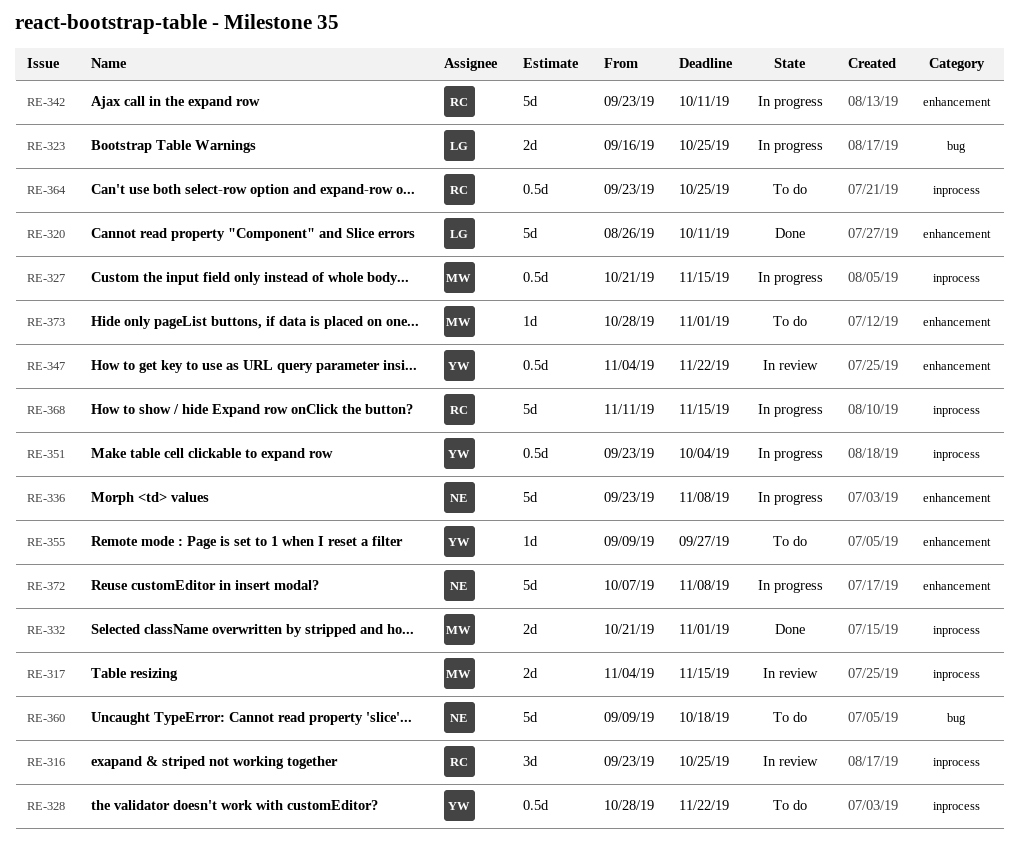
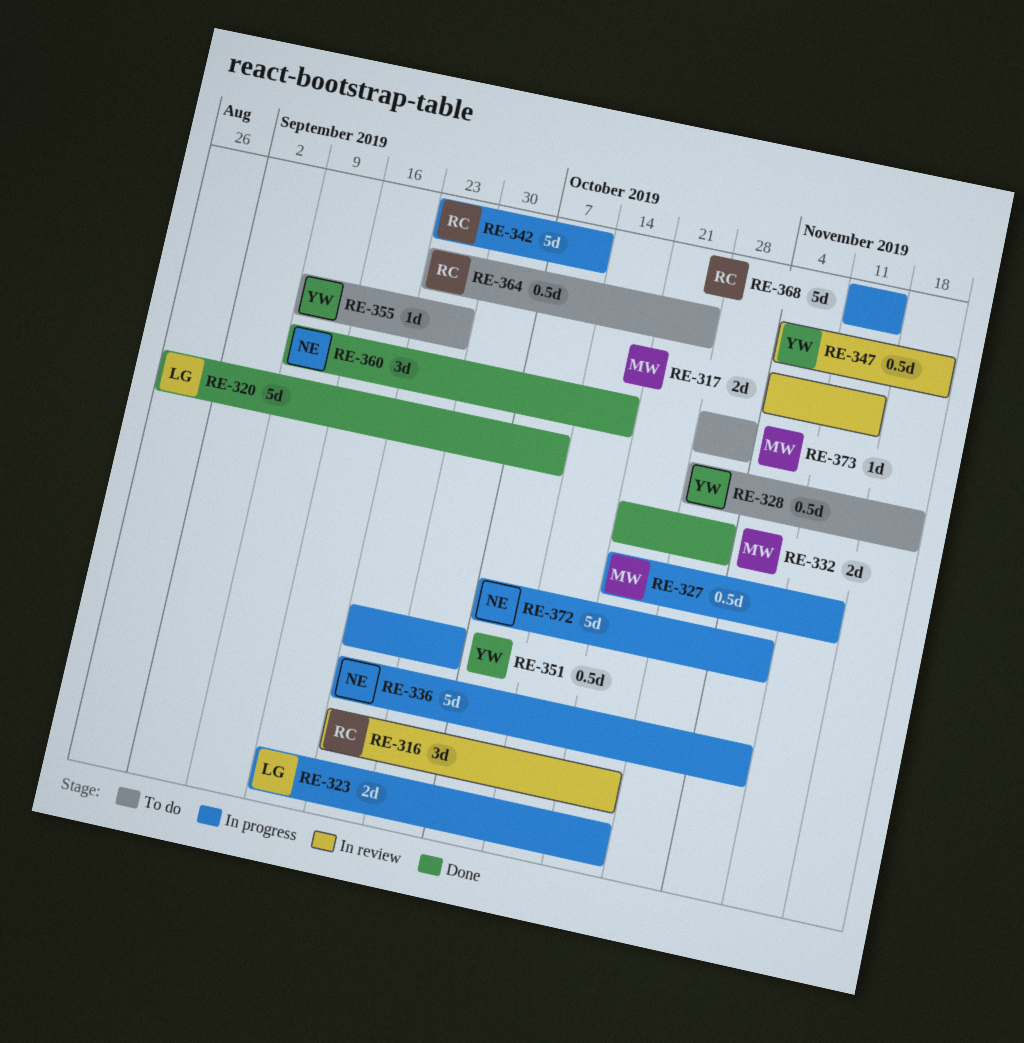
RE-360, status: To do -> Done
RE-360, estimate: 5d -> 3d

